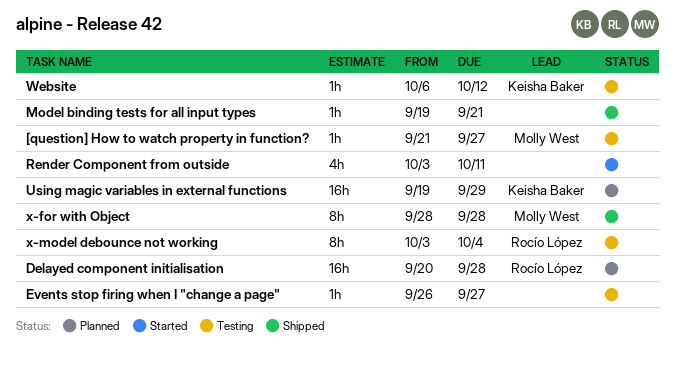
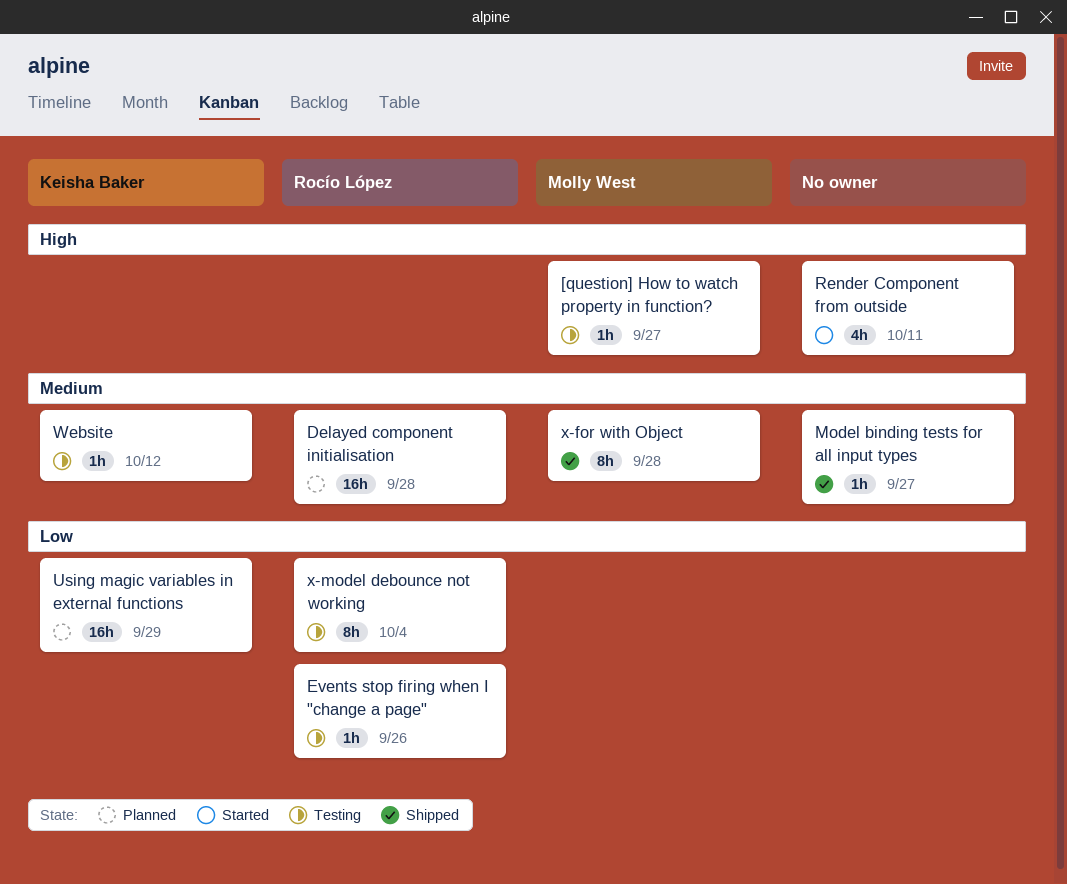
Events stop firing when I "change a page", owner: none -> Rocío López
Events stop firing when I "change a page", due: Sep 27 -> Sep 26
Model binding tests for all input types, due: Sep 21 -> Sep 27

